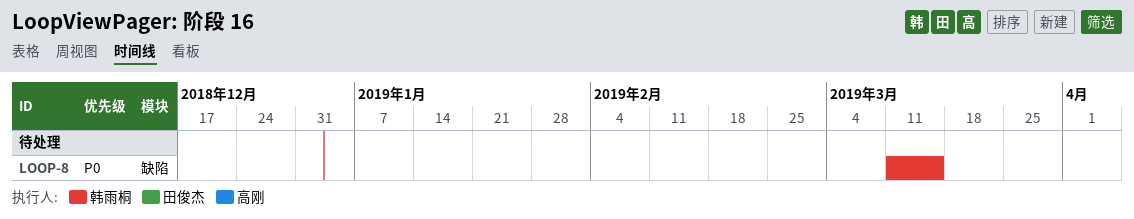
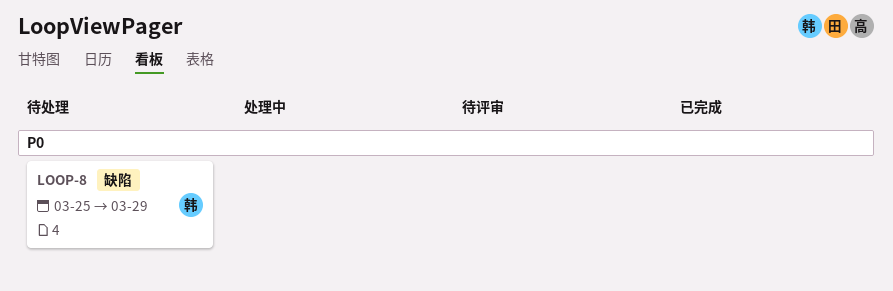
LOOP-8, start: Mar 11 -> Mar 25
LOOP-8, due: Mar 15 -> Mar 29

